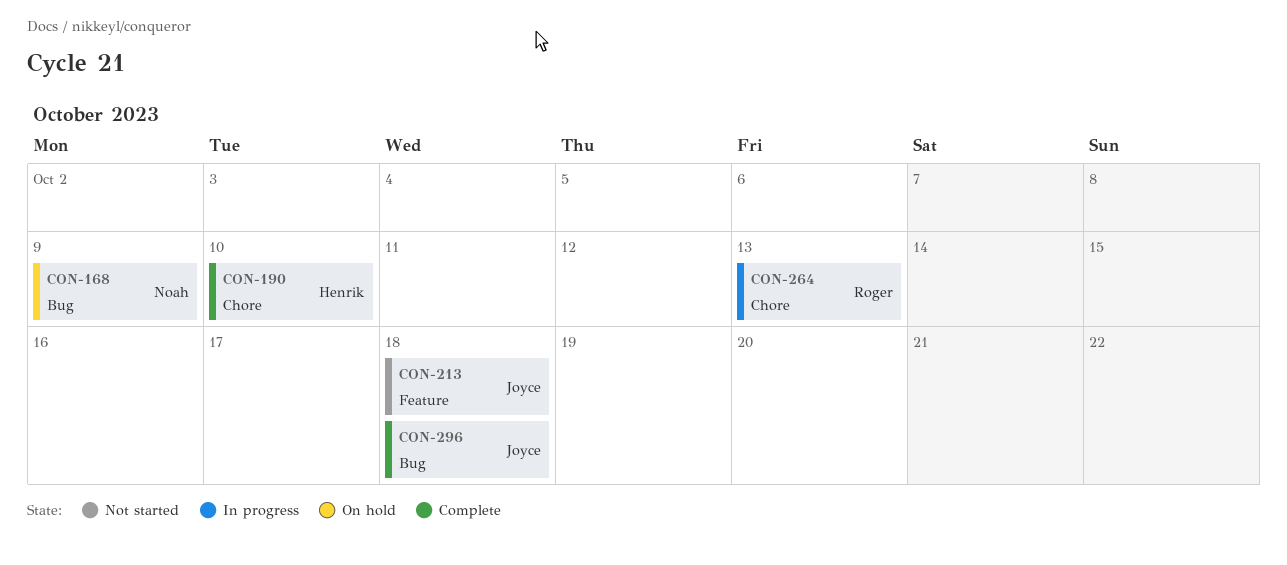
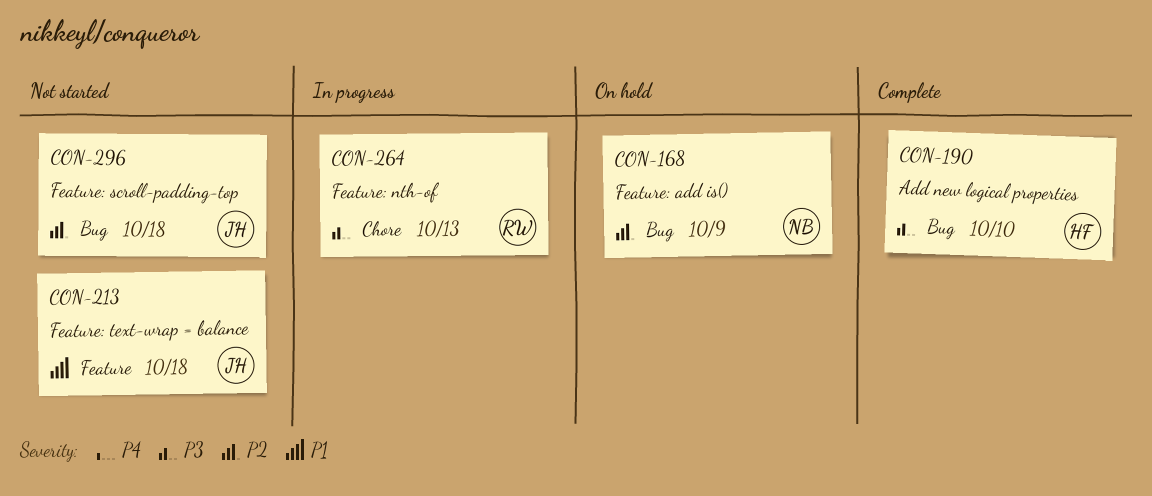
CON-190, label: Chore -> Bug
CON-296, status: Complete -> Not started

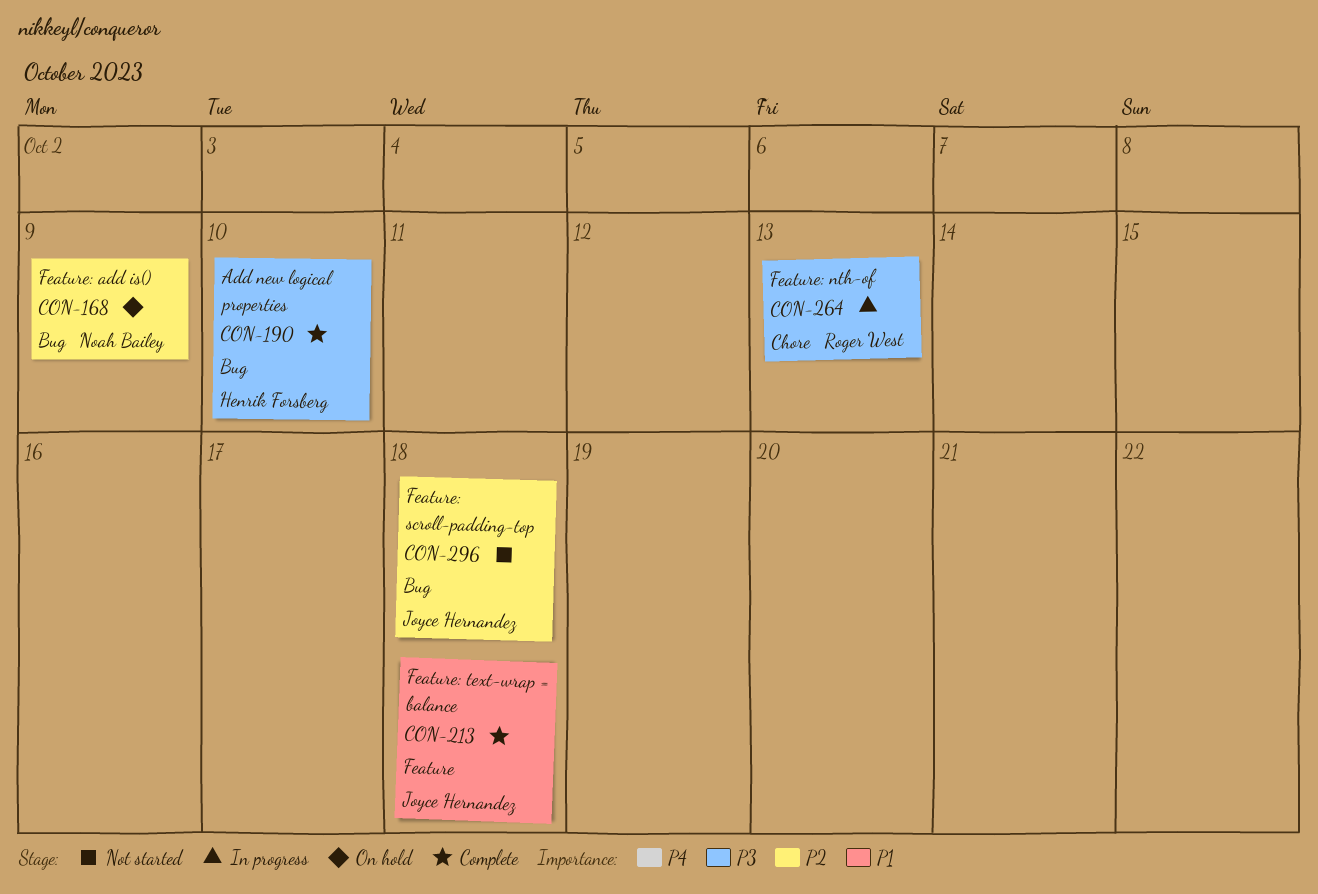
CON-213, status: Not started -> Complete

